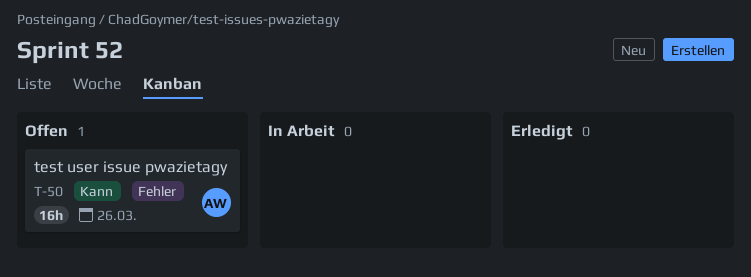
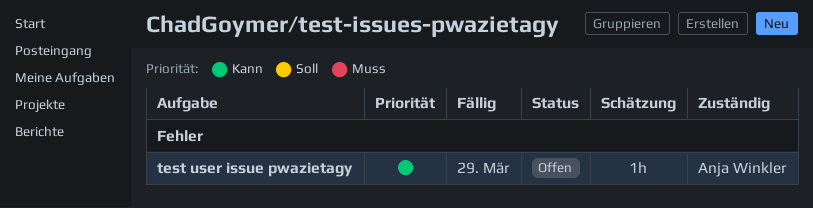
test user issue pwazietagy, estimate: 16h -> 1h
test user issue pwazietagy, due: Mar 26 -> Mar 29

